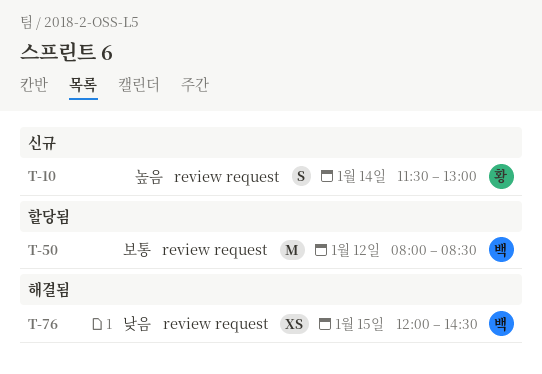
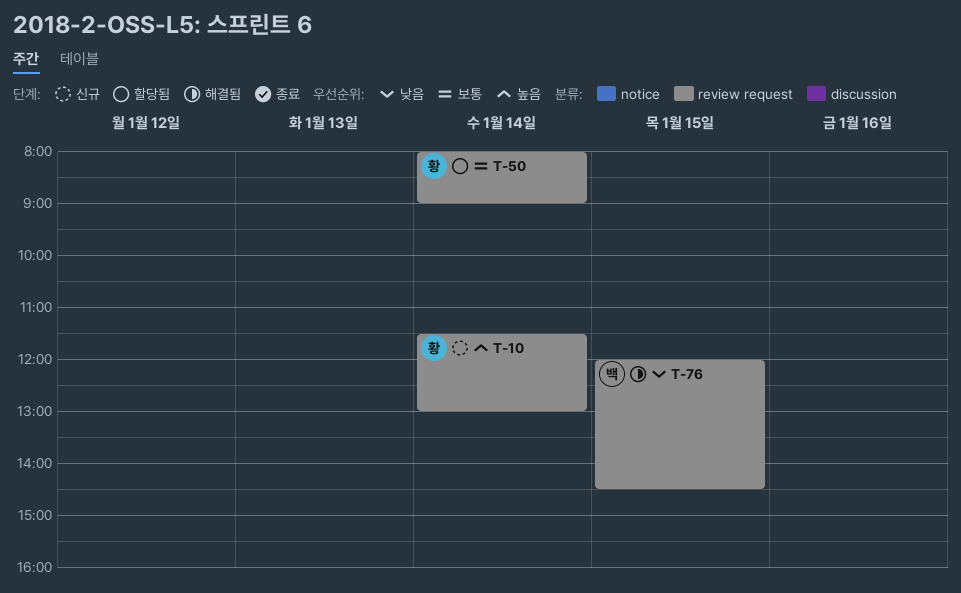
T-50, owner: 백 -> 황
T-50, day: Jan 12 -> Jan 14
T-50, ends: 08:30 -> 09:00

